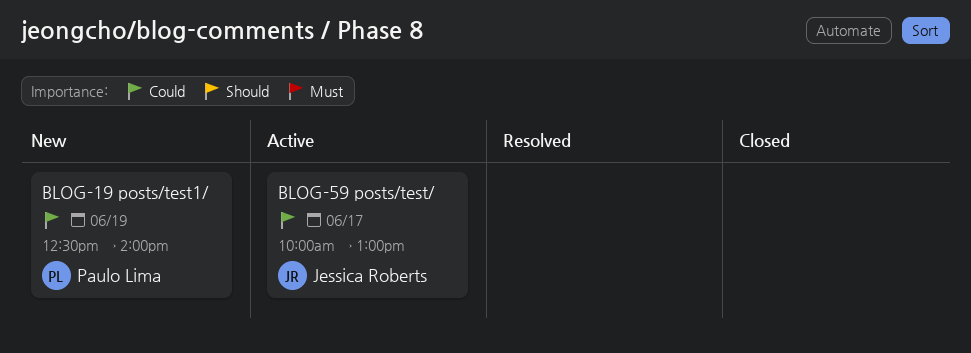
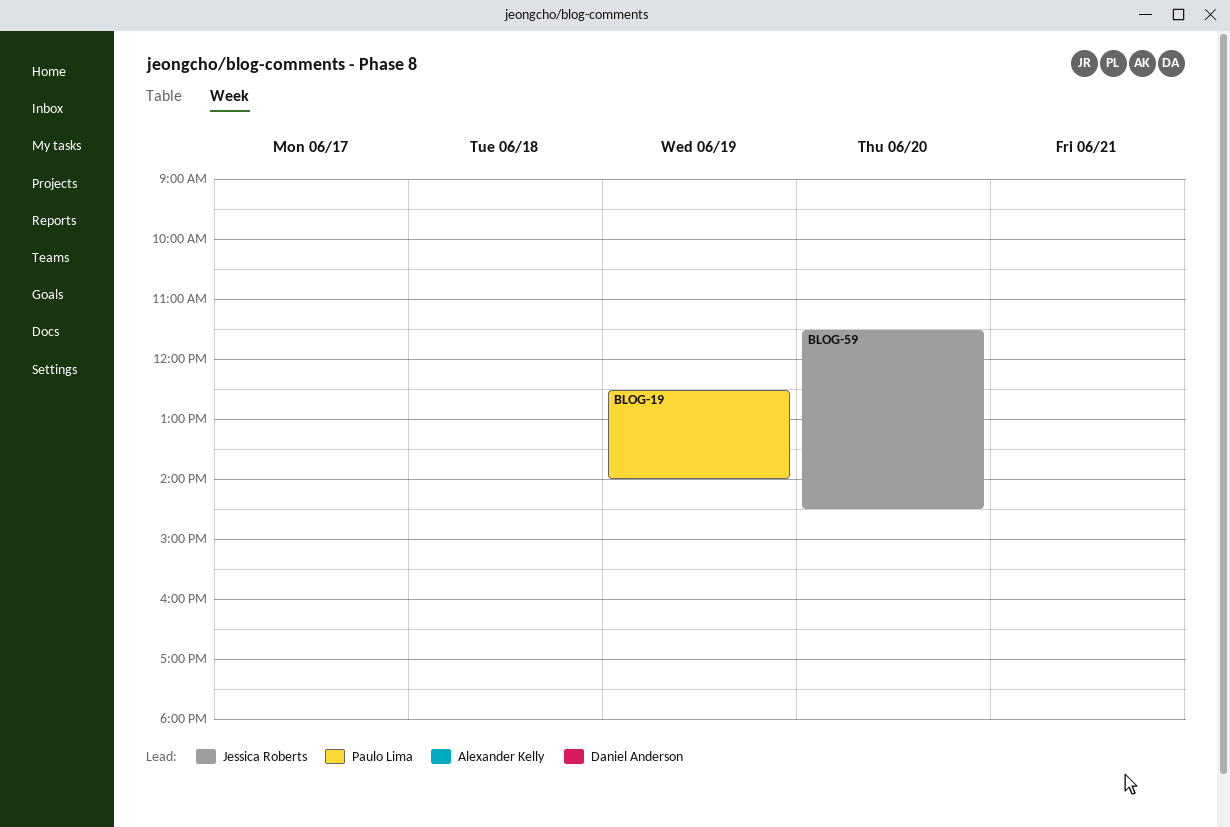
BLOG-59, day: Jun 17 -> Jun 20
BLOG-59, begins: 10:00 -> 11:30
BLOG-59, ends: 13:00 -> 14:30

